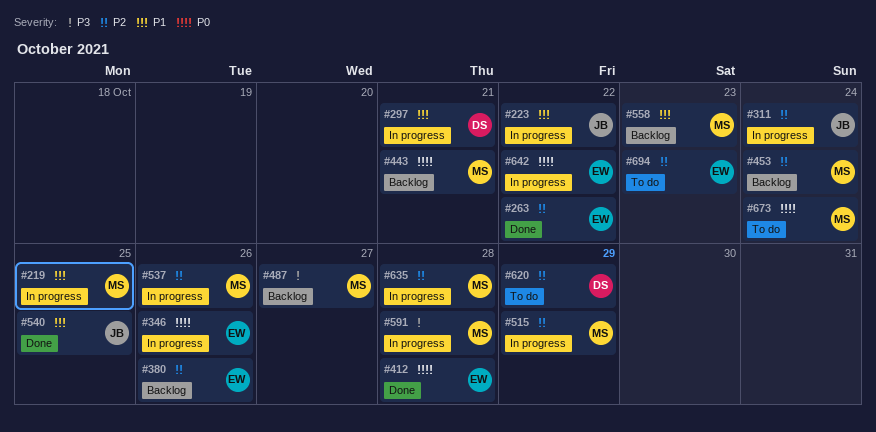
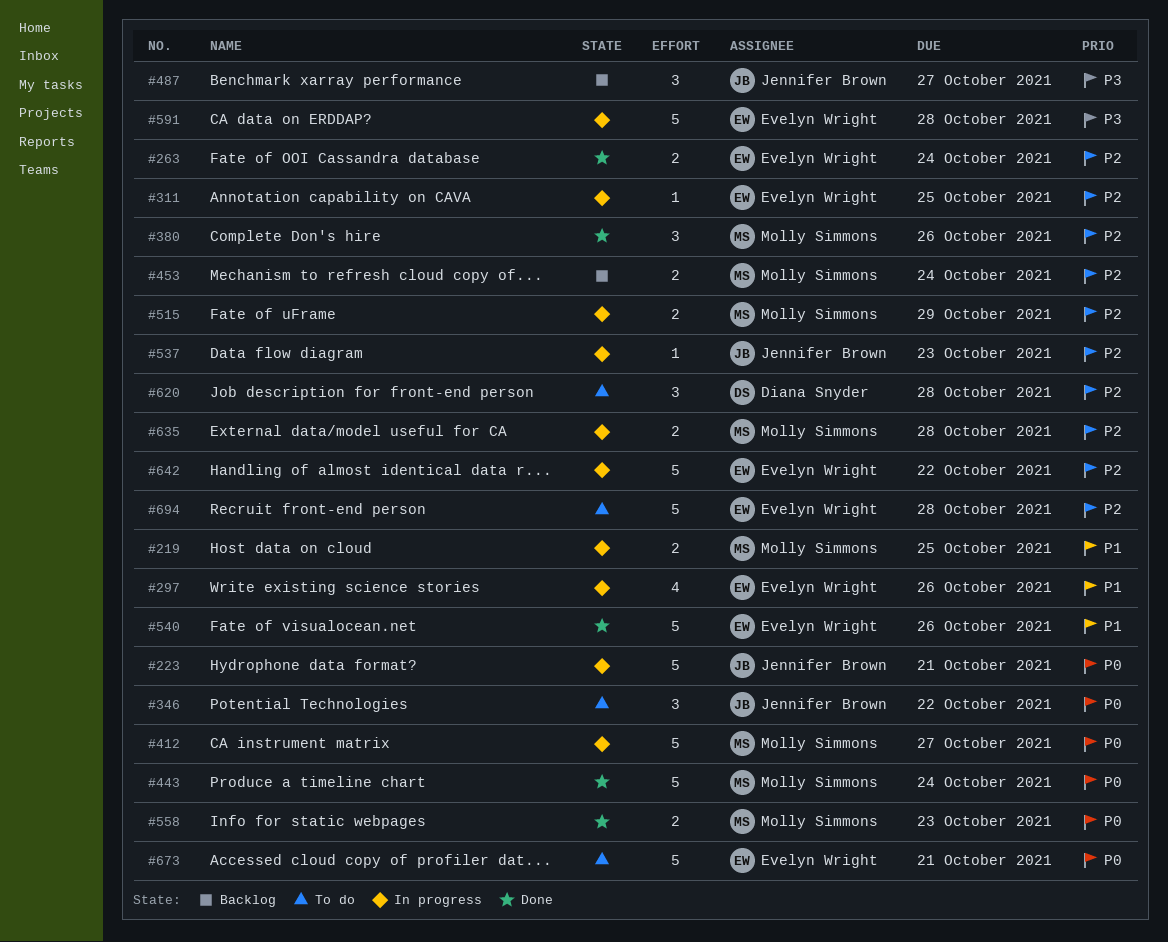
#223, priority: P1 -> P0
#223, due: Oct 22 -> Oct 21
#263, due: Oct 22 -> Oct 24
#297, owner: Diana Snyder -> Evelyn Wright
#297, due: Oct 21 -> Oct 26
#311, owner: Jennifer Brown -> Evelyn Wright
#311, due: Oct 24 -> Oct 25
#346, status: In progress -> To do
#346, owner: Evelyn Wright -> Jennifer Brown
#346, due: Oct 26 -> Oct 22
#380, status: Backlog -> Done
#380, owner: Evelyn Wright -> Molly Simmons
#412, status: Done -> In progress
#412, owner: Evelyn Wright -> Molly Simmons
#412, due: Oct 28 -> Oct 27
#443, status: Backlog -> Done
#443, due: Oct 21 -> Oct 24
#487, owner: Molly Simmons -> Jennifer Brown
#537, owner: Molly Simmons -> Jennifer Brown
#537, due: Oct 26 -> Oct 23
#540, owner: Jennifer Brown -> Evelyn Wright
#540, due: Oct 25 -> Oct 26
#558, status: Backlog -> Done
#558, priority: P1 -> P0
#591, owner: Molly Simmons -> Evelyn Wright
#620, due: Oct 29 -> Oct 28
#642, priority: P0 -> P2
#673, owner: Molly Simmons -> Evelyn Wright
#673, due: Oct 24 -> Oct 21
#694, due: Oct 23 -> Oct 28

